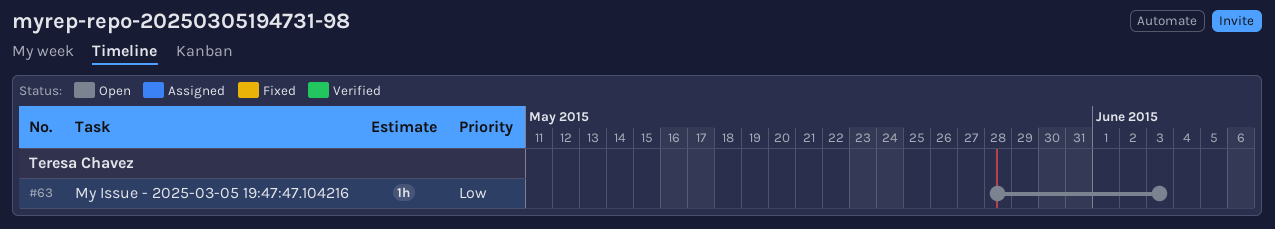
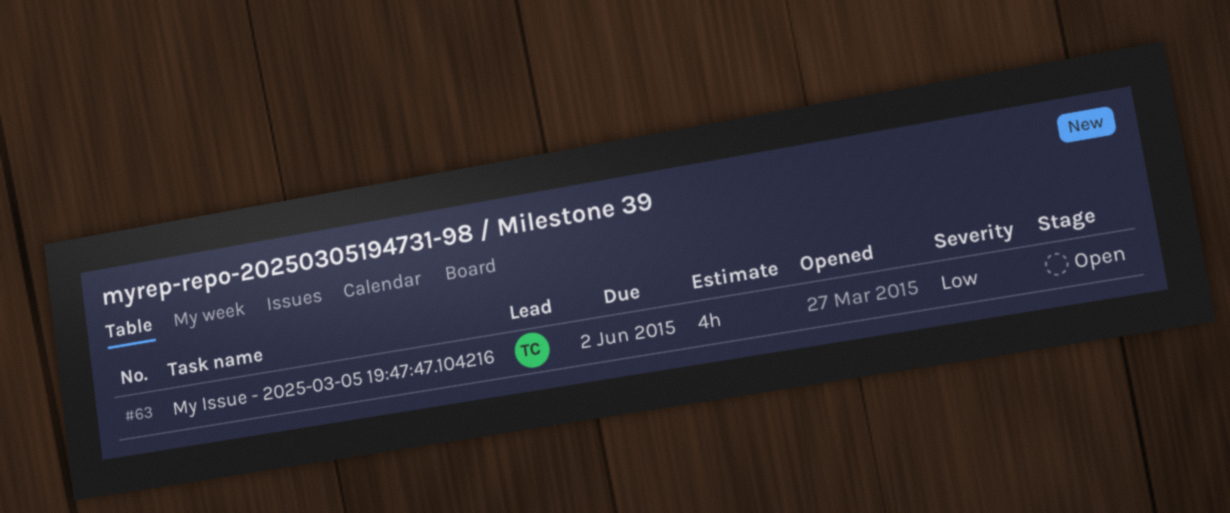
#63, estimate: 1h -> 4h
#63, due: Jun 3 -> Jun 2

